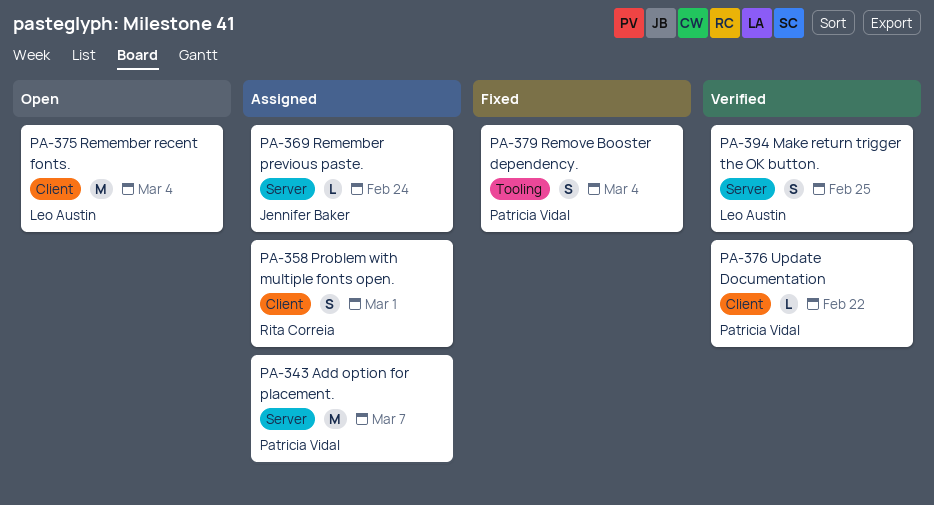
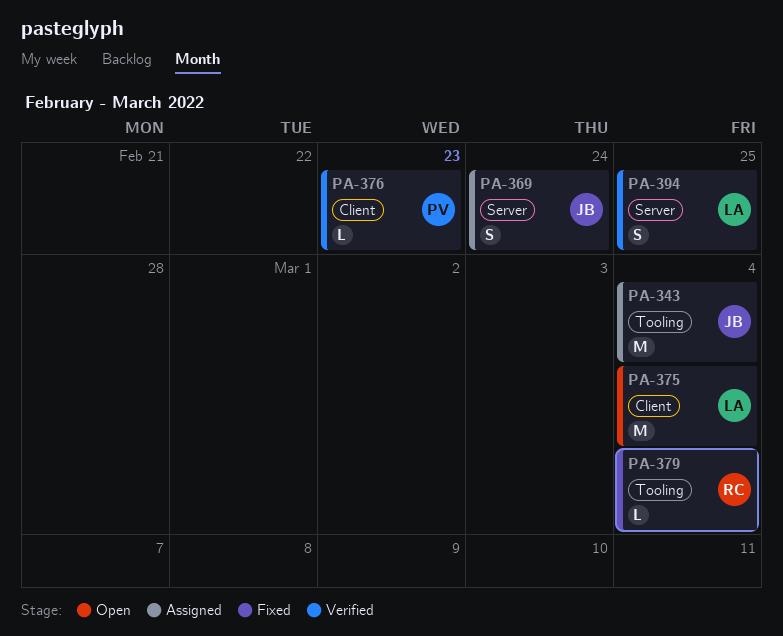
PA-343, owner: Patricia Vidal -> Jennifer Baker
PA-343, label: Server -> Tooling
PA-343, due: Mar 7 -> Mar 4
PA-358: present -> none
PA-369, estimate: L -> S
PA-376, due: Feb 22 -> Feb 23
PA-379, owner: Patricia Vidal -> Rita Correia
PA-379, estimate: S -> L

